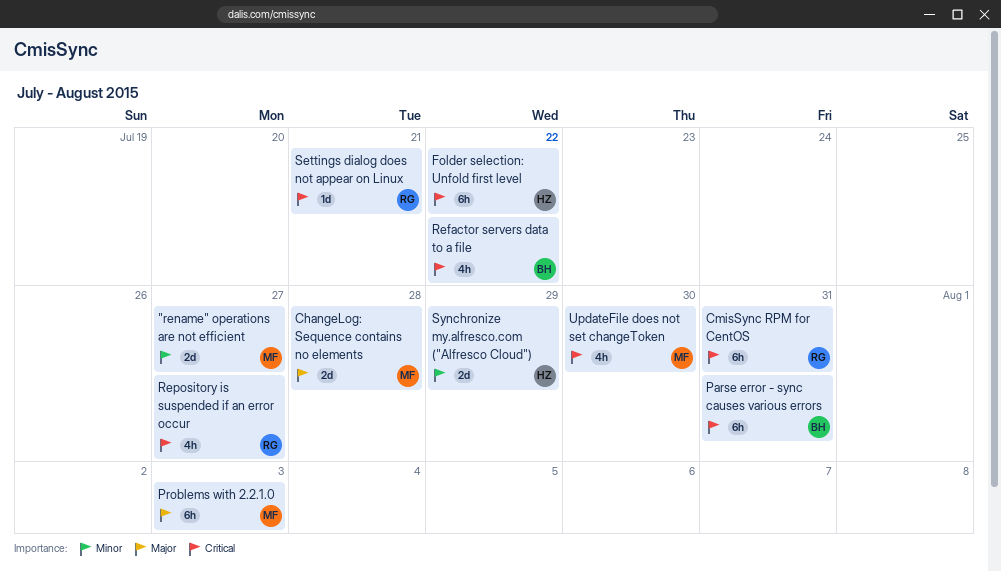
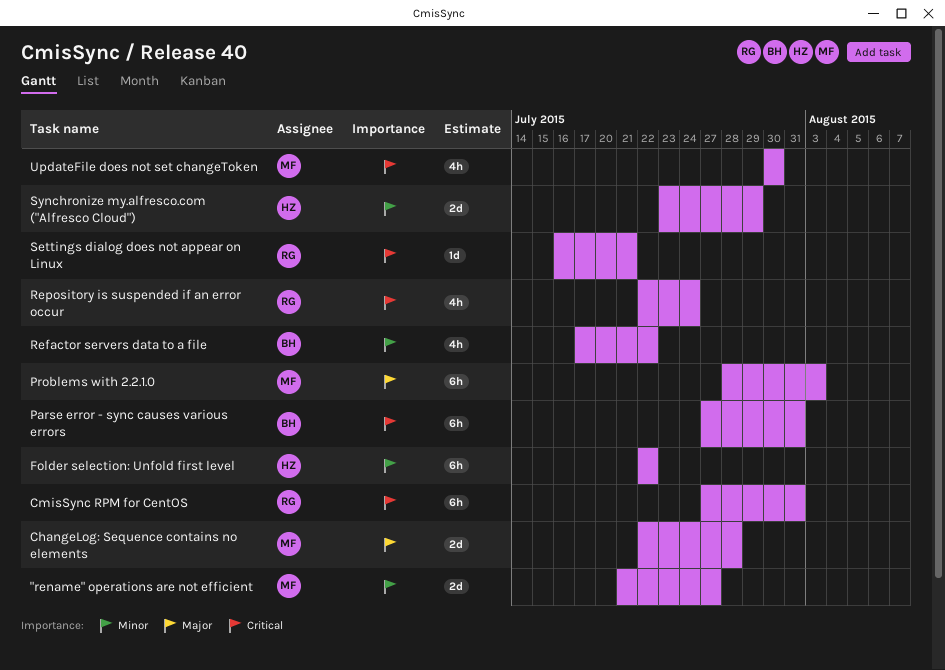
Folder selection: Unfold first level, priority: Critical -> Minor
Refactor servers data to a file, priority: Critical -> Minor
Repository is suspended if an error occur, due: Jul 27 -> Jul 24

